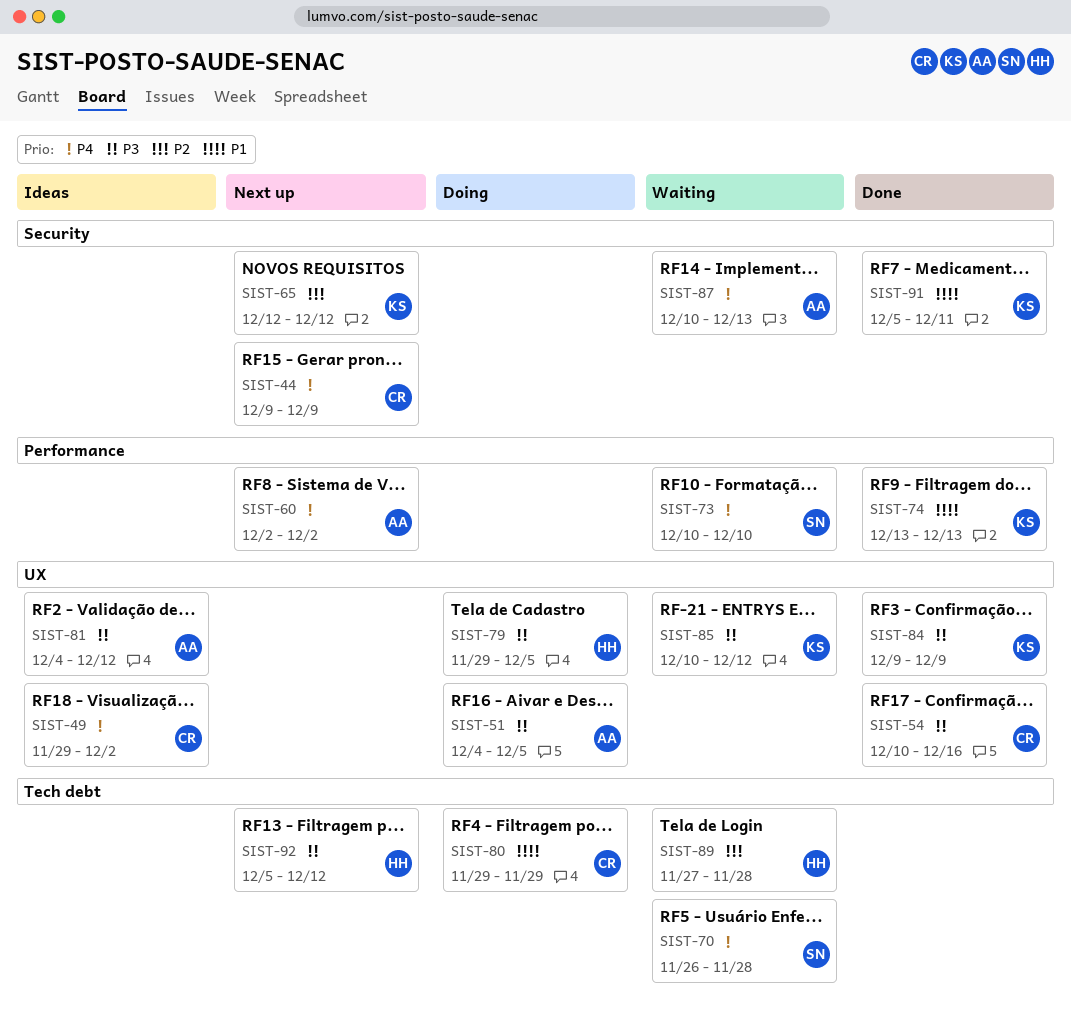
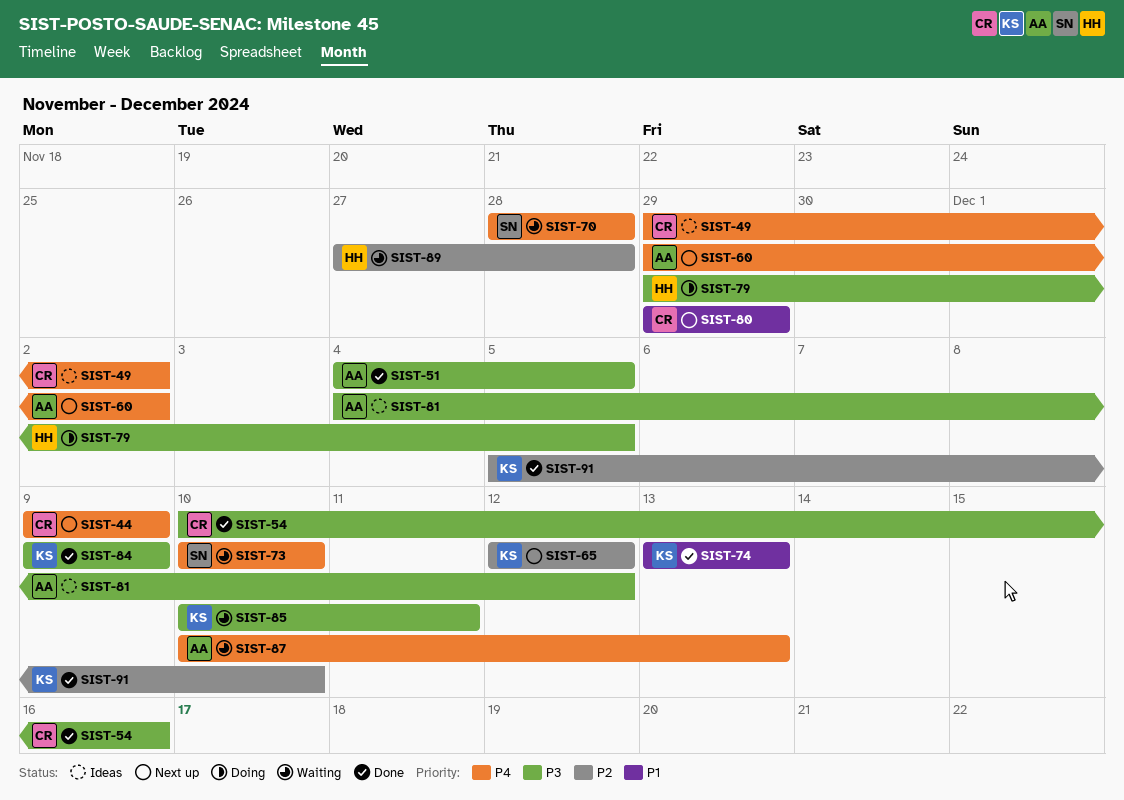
SIST-51, status: Doing -> Done
SIST-60, start: Dec 2 -> Nov 29
SIST-70, start: Nov 26 -> Nov 28
SIST-80, status: Doing -> Next up
SIST-85, due: Dec 12 -> Dec 11
SIST-91, priority: P1 -> P2
SIST-91, due: Dec 11 -> Dec 10
SIST-92: present -> none

